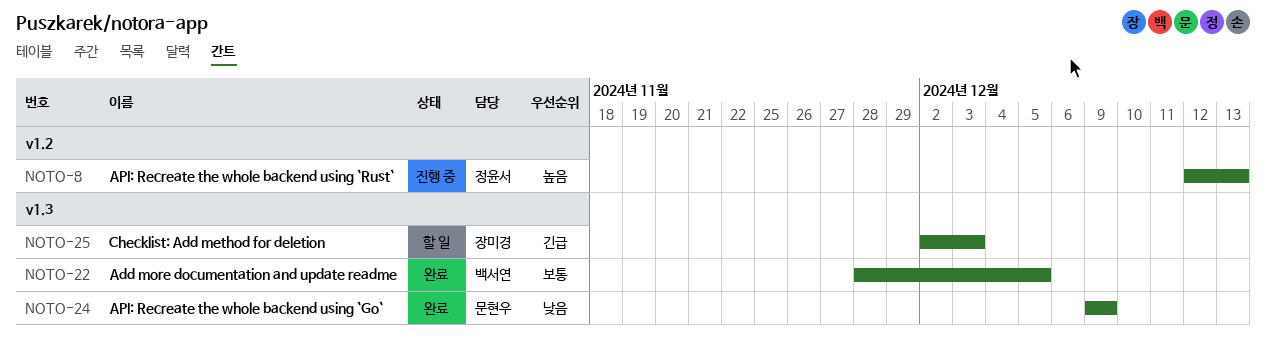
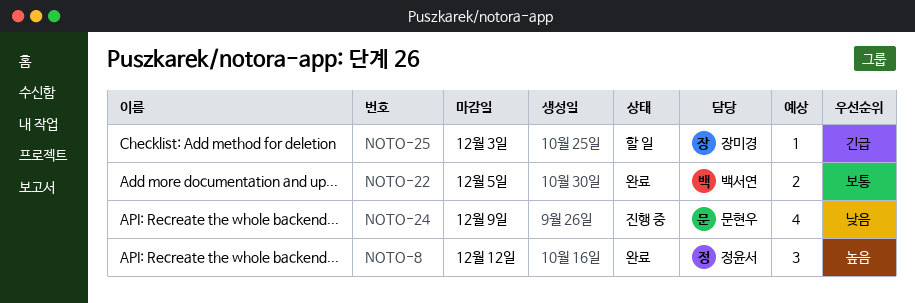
NOTO-8, status: 진행 중 -> 완료
NOTO-8, due: Dec 13 -> Dec 12
NOTO-24, status: 완료 -> 진행 중

